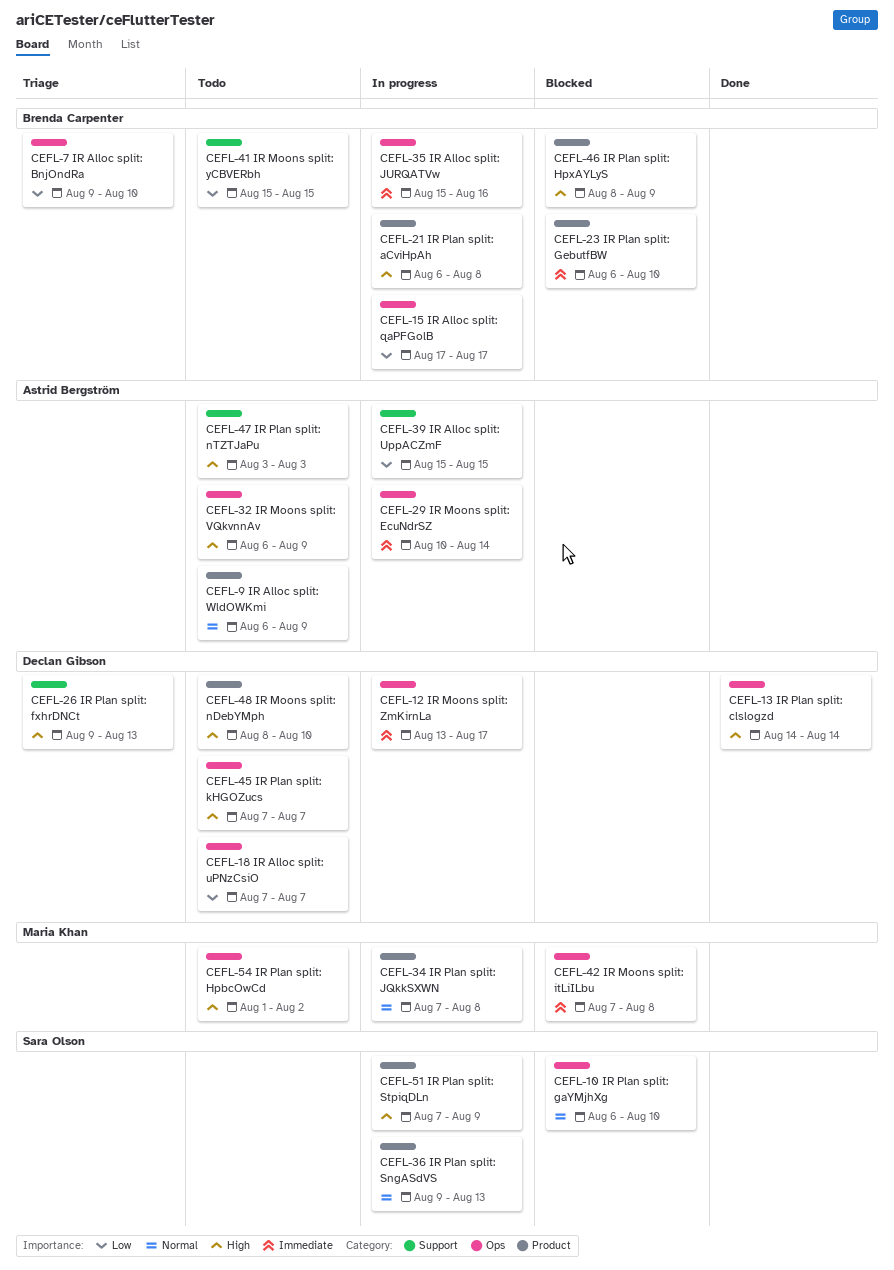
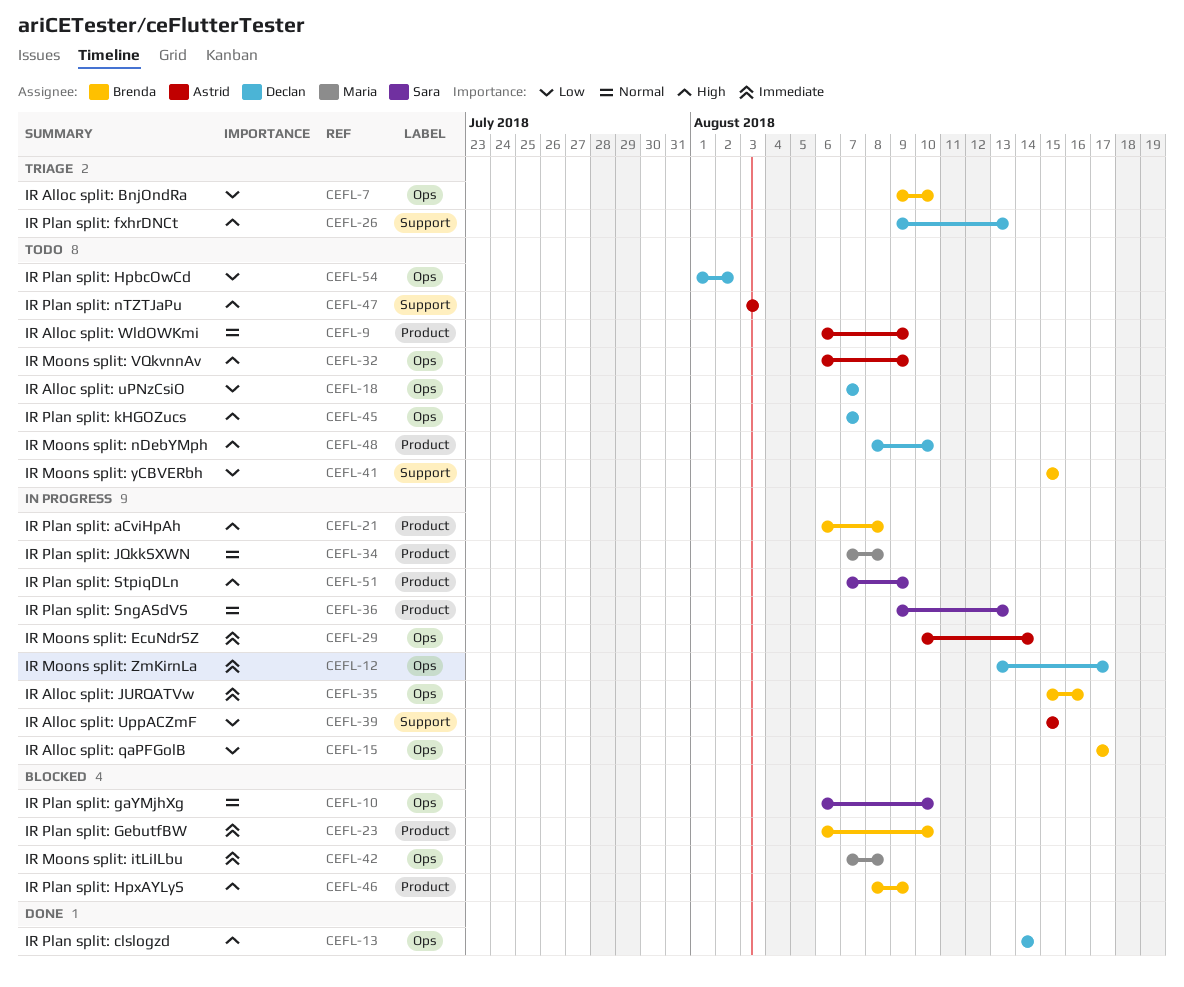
CEFL-54, owner: Maria Khan -> Declan Gibson
CEFL-54, priority: High -> Low

